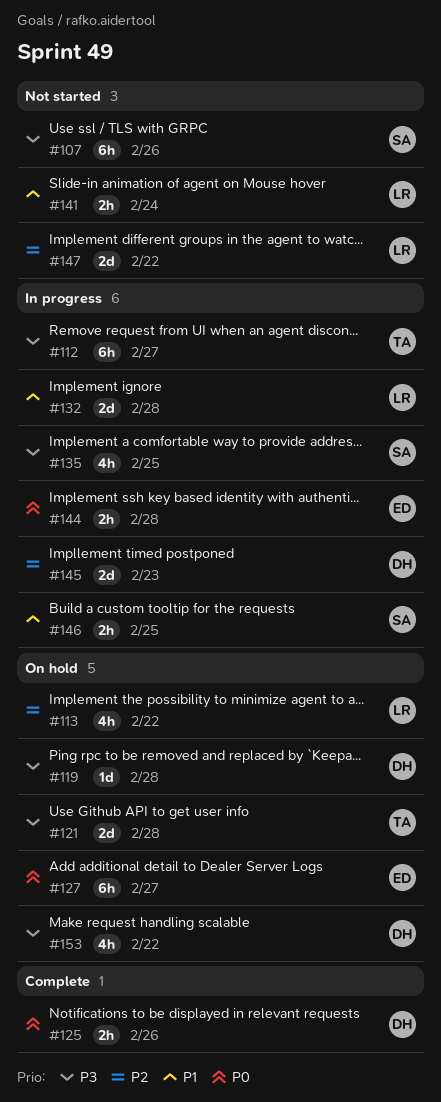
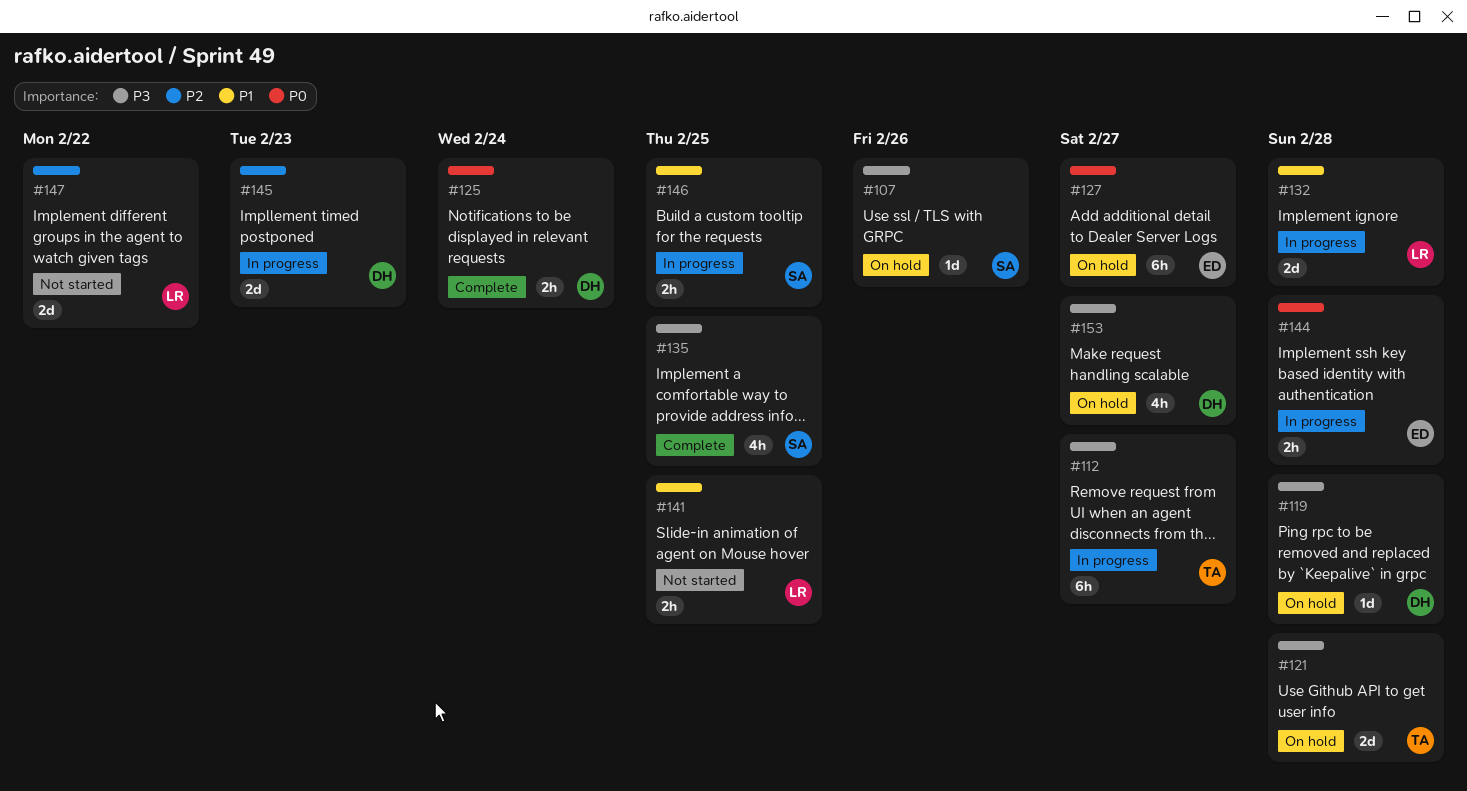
#107, status: Not started -> On hold
#107, estimate: 6h -> 1d
#113: present -> none
#125, due: Feb 26 -> Feb 24
#135, status: In progress -> Complete
#141, due: Feb 24 -> Feb 25
#153, due: Feb 22 -> Feb 27

